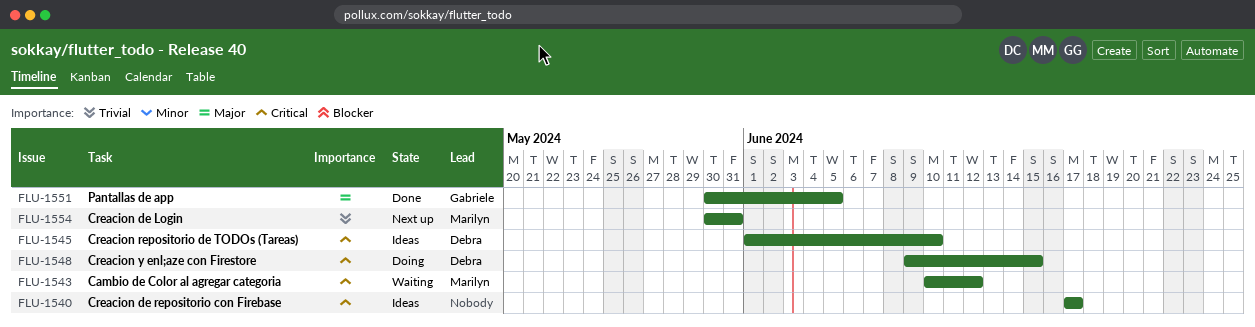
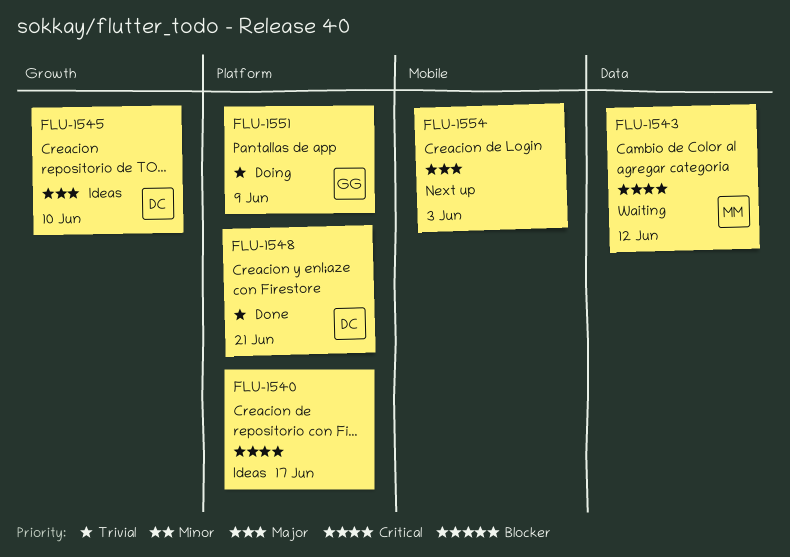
FLU-1545, priority: Critical -> Major
FLU-1548, status: Doing -> Done
FLU-1548, priority: Critical -> Trivial
FLU-1548, due: Jun 15 -> Jun 21
FLU-1551, status: Done -> Doing
FLU-1551, priority: Major -> Trivial
FLU-1551, due: Jun 5 -> Jun 9
FLU-1554, owner: Marilyn -> none
FLU-1554, priority: Trivial -> Major
FLU-1554, due: May 31 -> Jun 3

